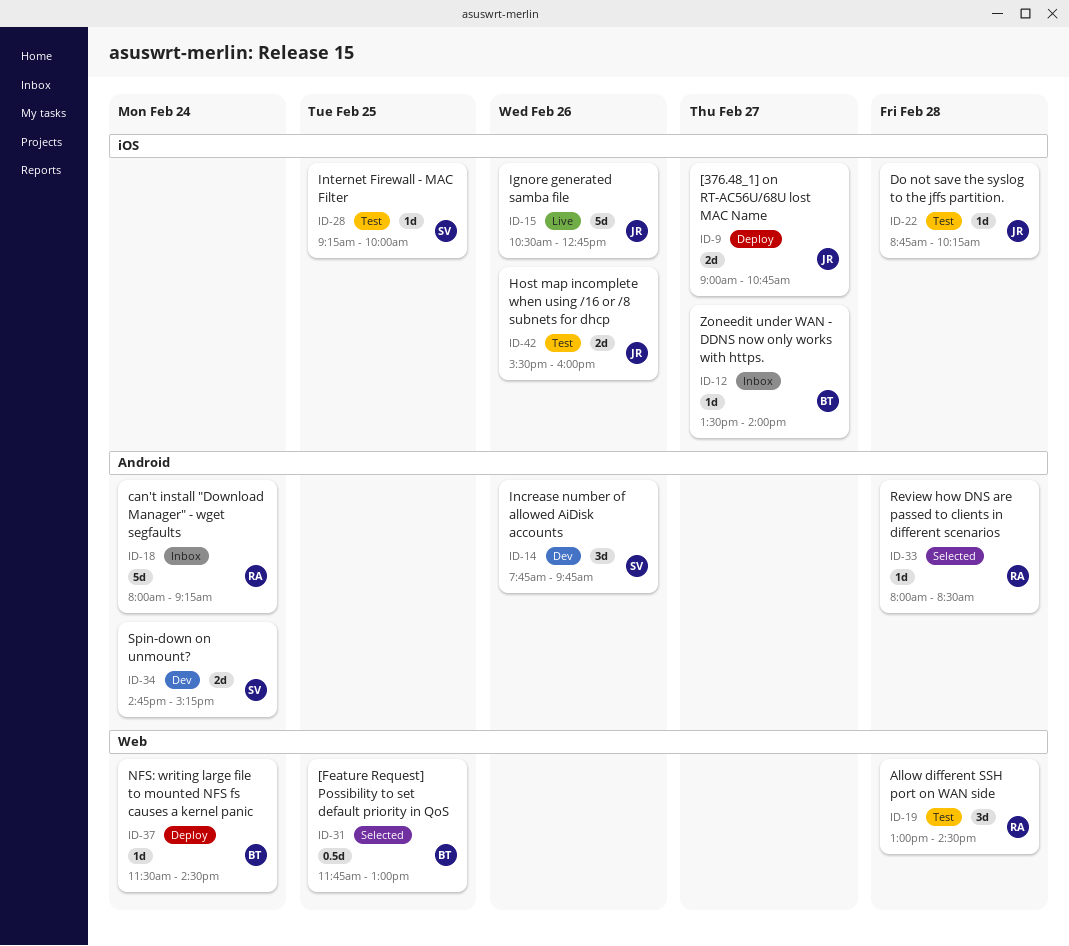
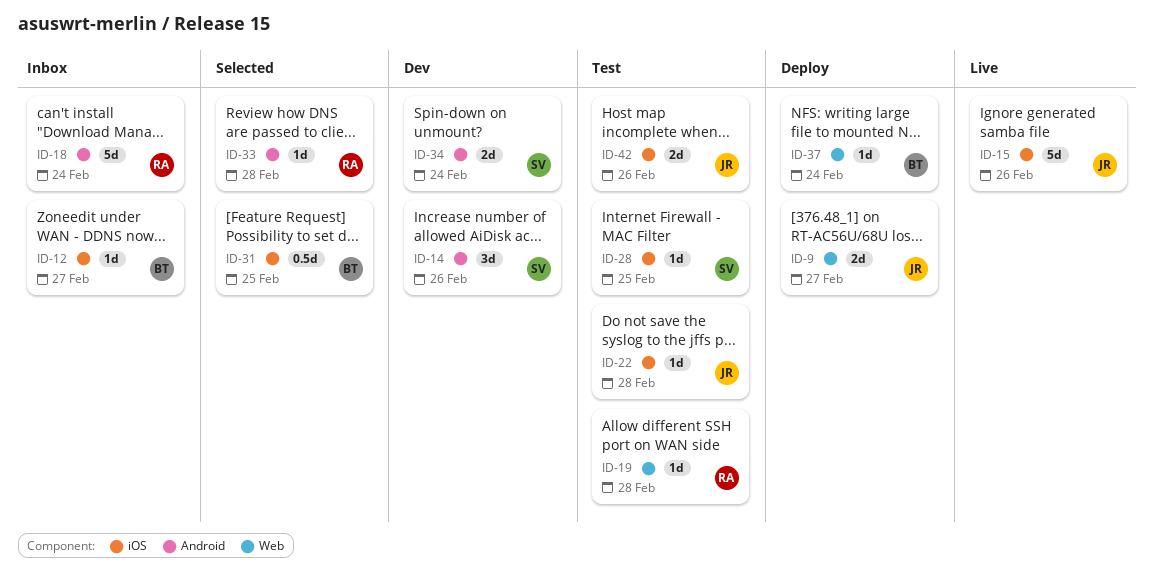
ID-9, label: iOS -> Web
ID-19, estimate: 3d -> 1d
ID-31, label: Web -> iOS

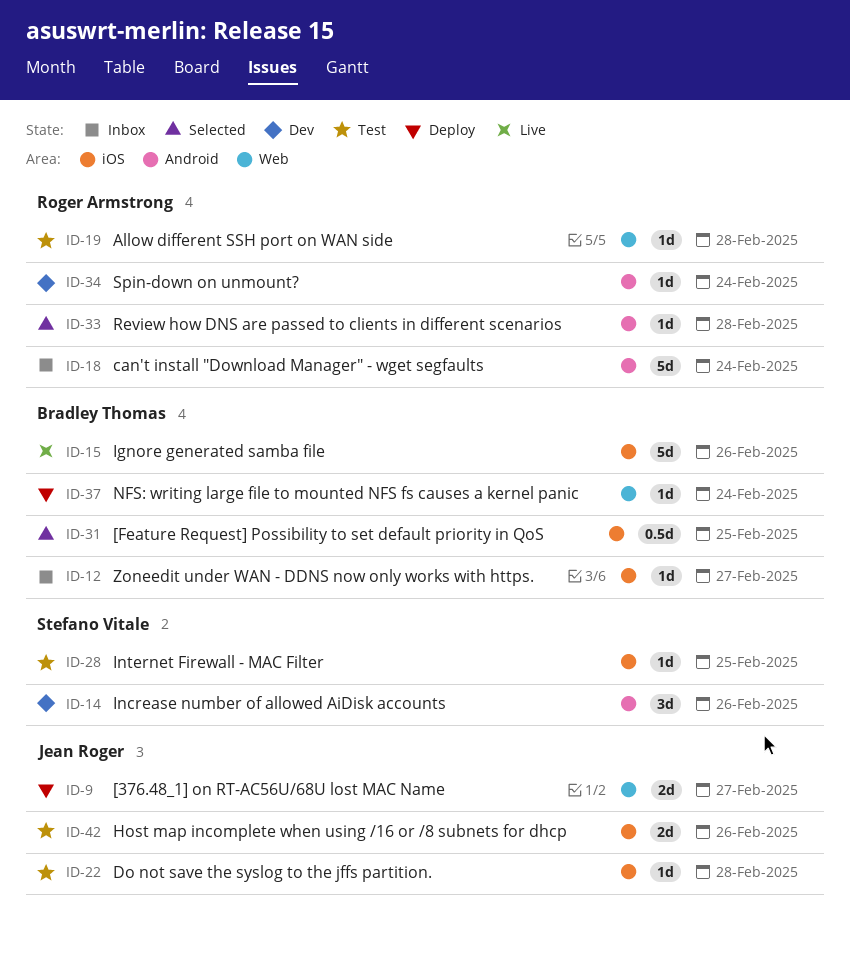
ID-15, owner: Jean Roger -> Bradley Thomas
ID-34, owner: Stefano Vitale -> Roger Armstrong
ID-34, estimate: 2d -> 1d

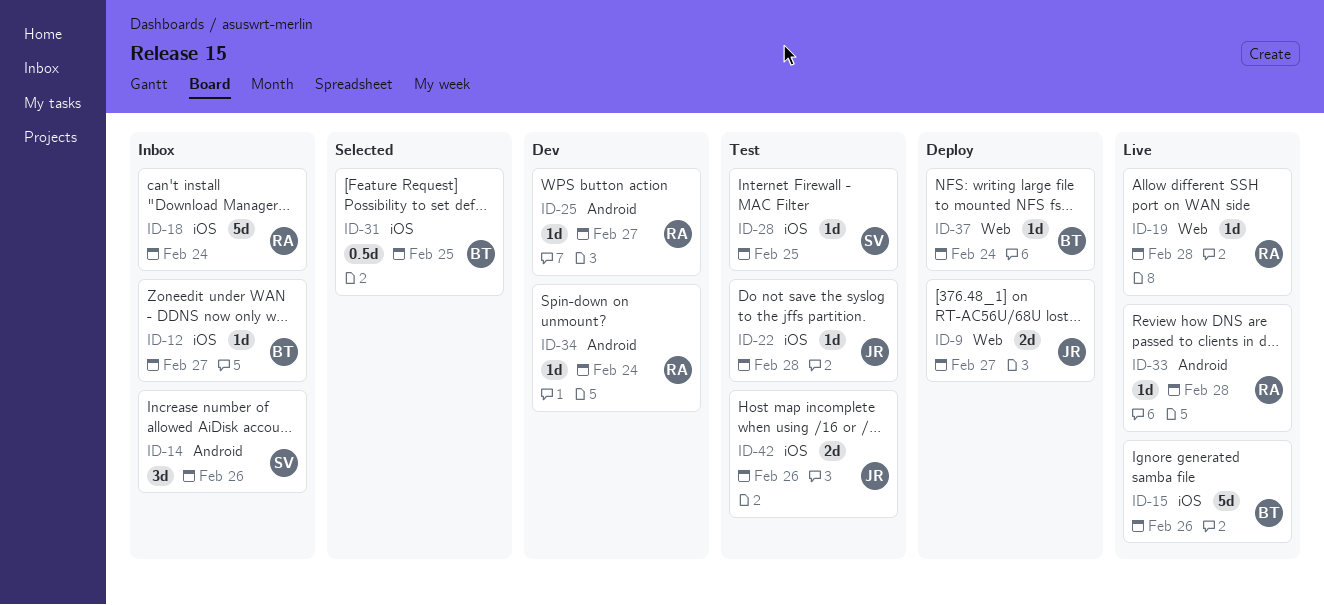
ID-14, status: Dev -> Inbox
ID-18, label: Android -> iOS
ID-19, status: Test -> Live
ID-25: none -> present
ID-33, status: Selected -> Live

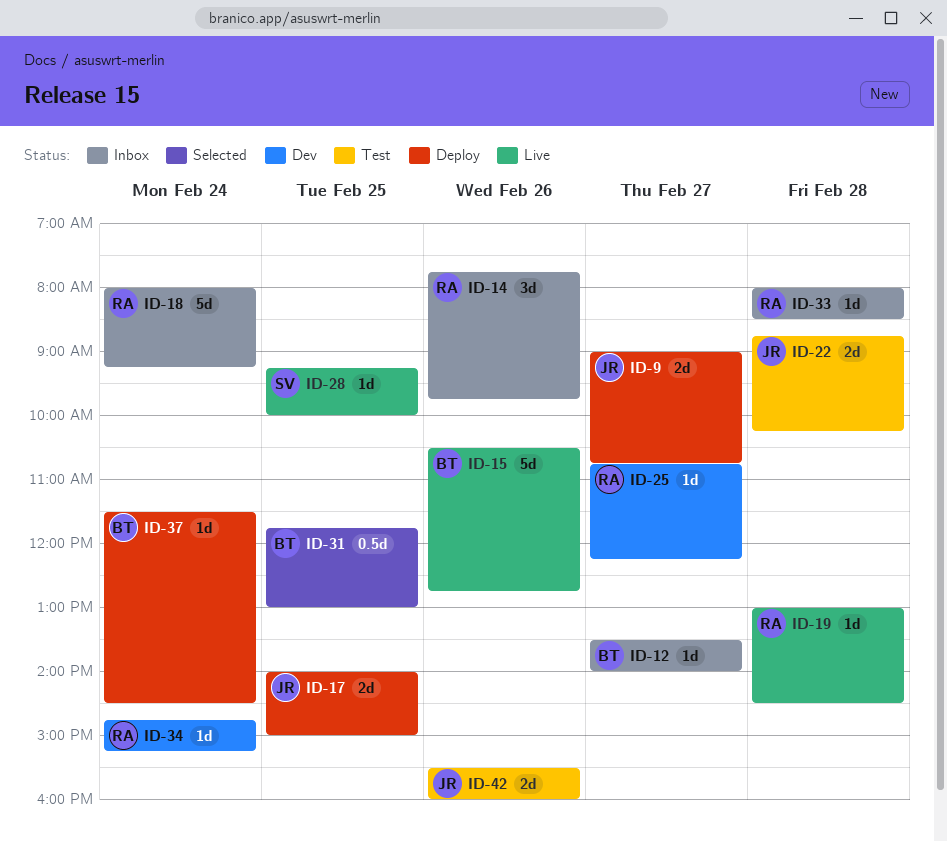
ID-14, owner: SV -> RA
ID-17: none -> present
ID-22, estimate: 1d -> 2d
ID-28, status: Test -> Live
ID-33, status: Live -> Inbox

